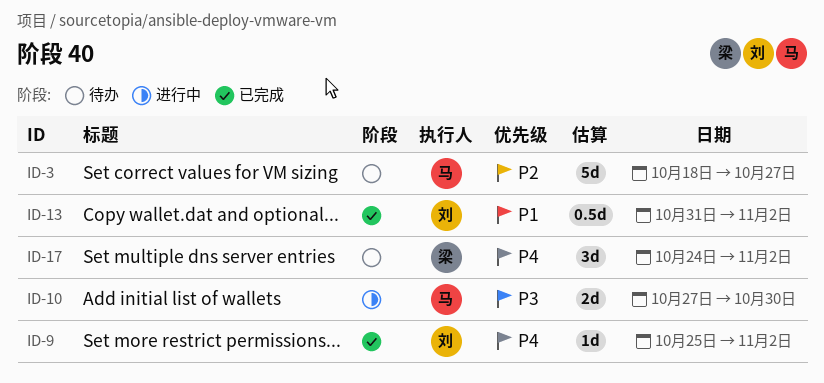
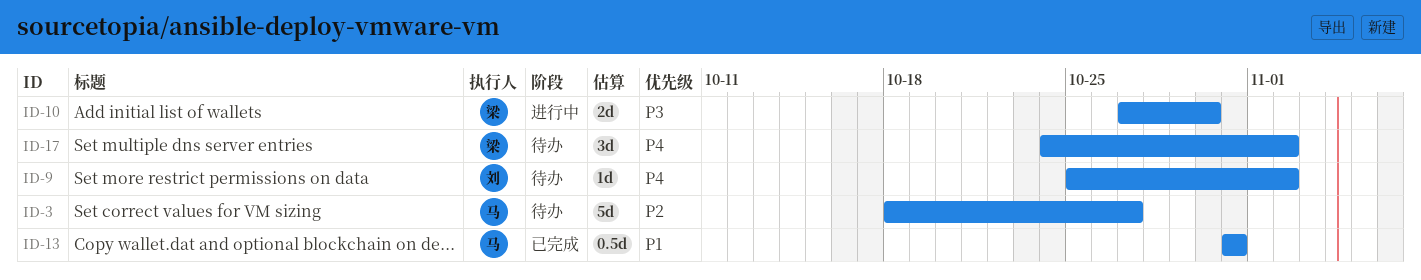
ID-9, status: 已完成 -> 待办
ID-10, owner: 马 -> 梁
ID-13, owner: 刘 -> 马
ID-13, due: Nov 2 -> Oct 31

